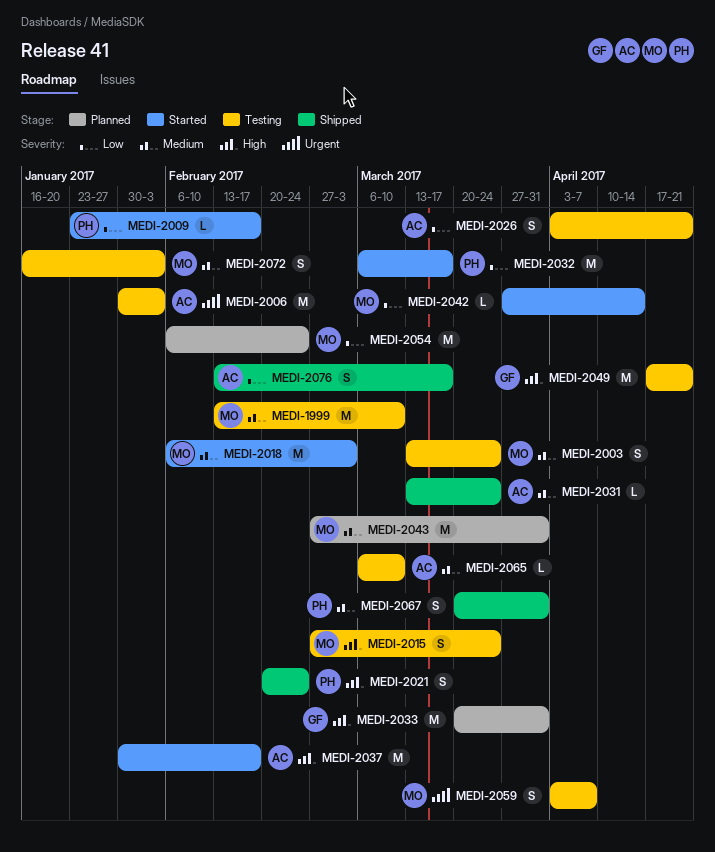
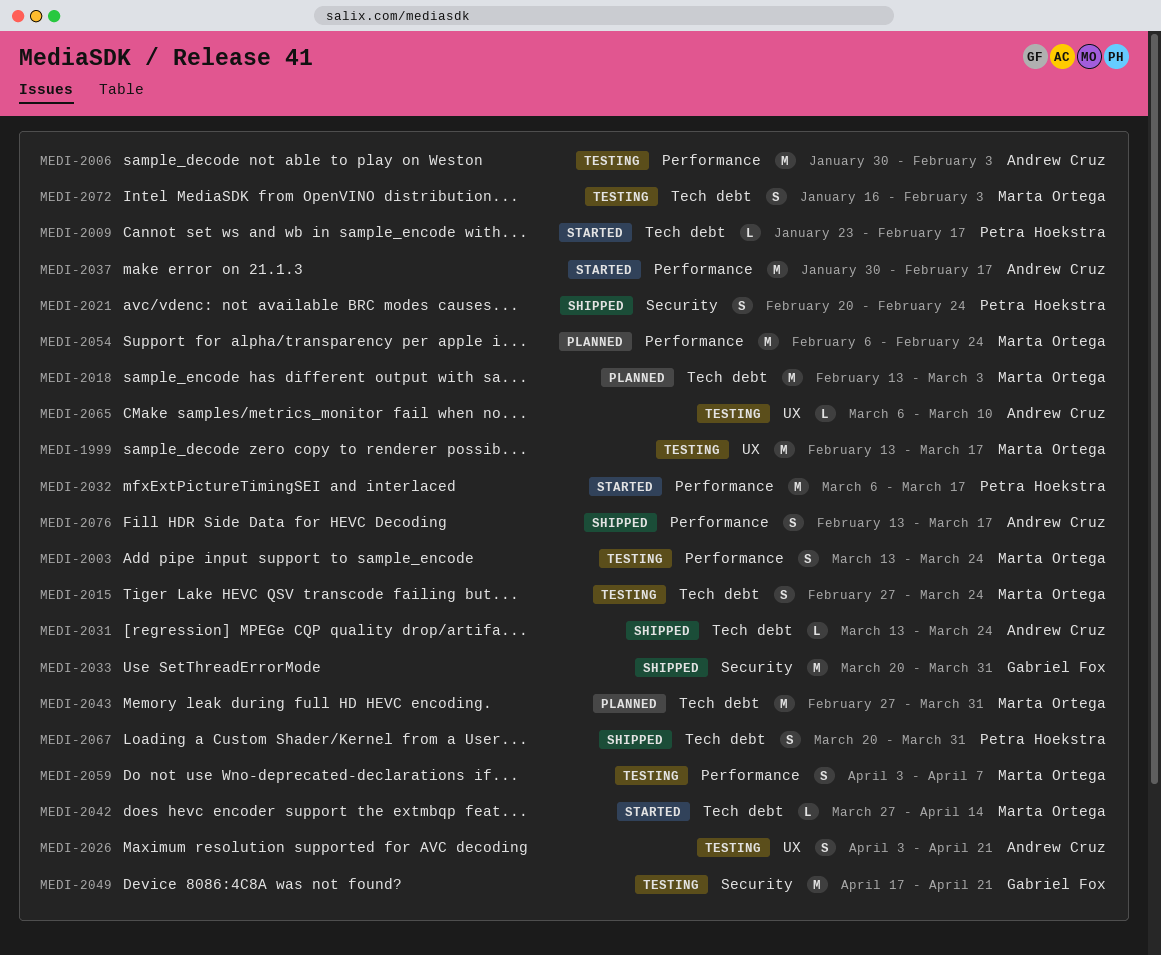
MEDI-1999, due: Mar 10 -> Mar 17
MEDI-2018, status: Started -> Planned
MEDI-2018, start: Feb 6 -> Feb 13
MEDI-2033, status: Planned -> Shipped

